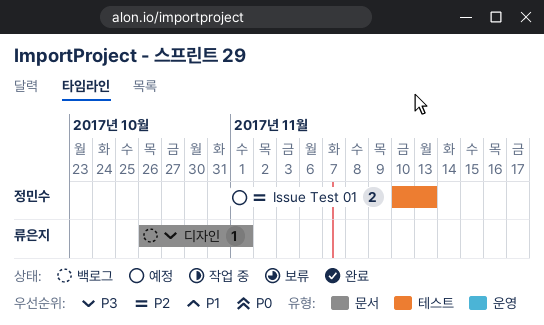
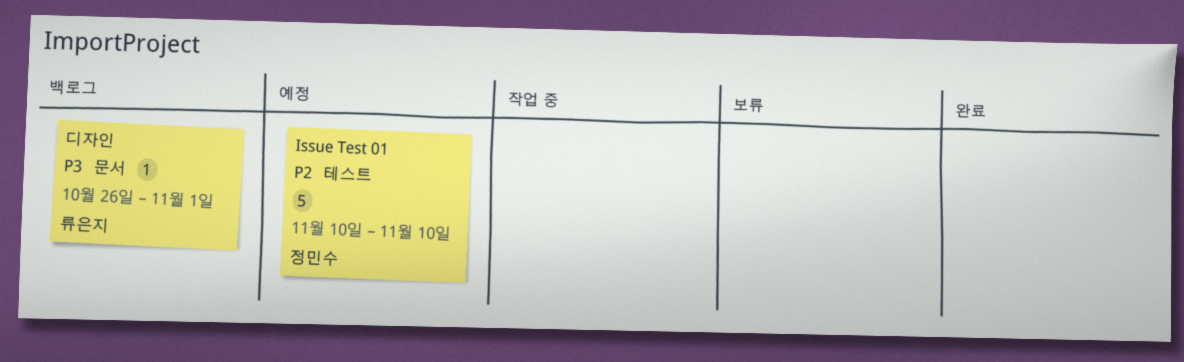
Issue Test 01, estimate: 2 -> 5
Issue Test 01, due: Nov 13 -> Nov 10

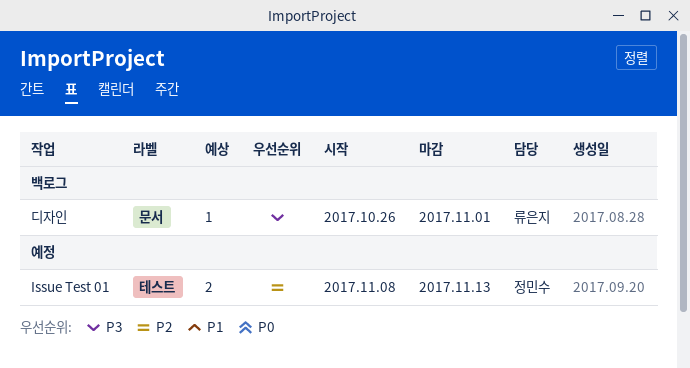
Issue Test 01, estimate: 5 -> 2
Issue Test 01, start: Nov 10 -> Nov 8
Issue Test 01, due: Nov 10 -> Nov 13

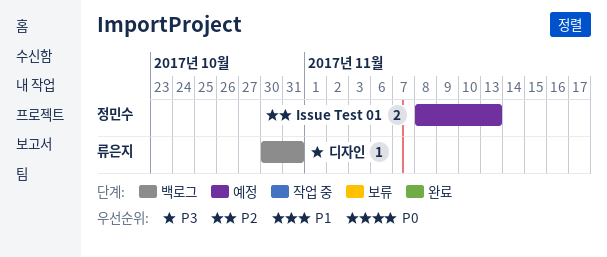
디자인, start: Oct 26 -> Oct 30
디자인, due: Nov 1 -> Oct 31

